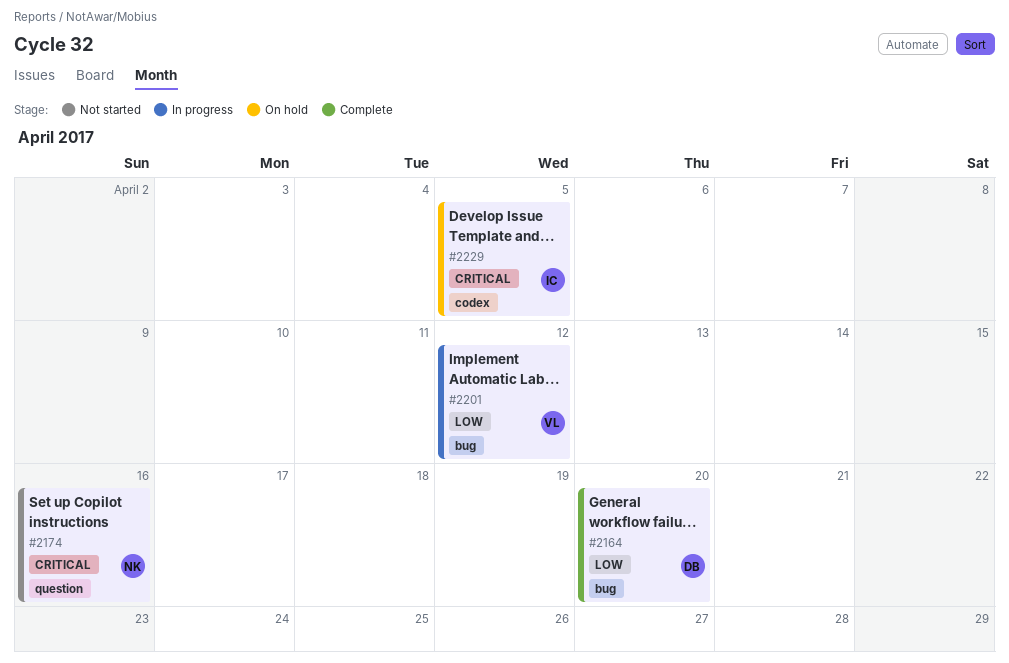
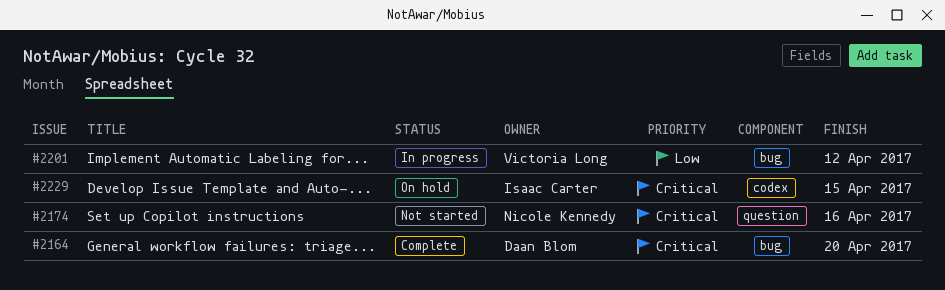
#2164, priority: Low -> Critical
#2229, due: Apr 5 -> Apr 15

